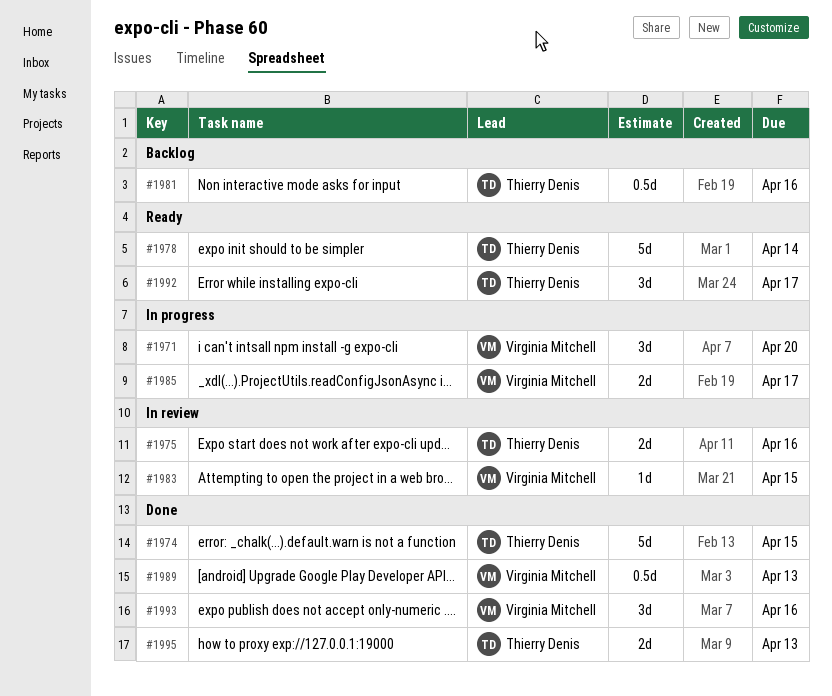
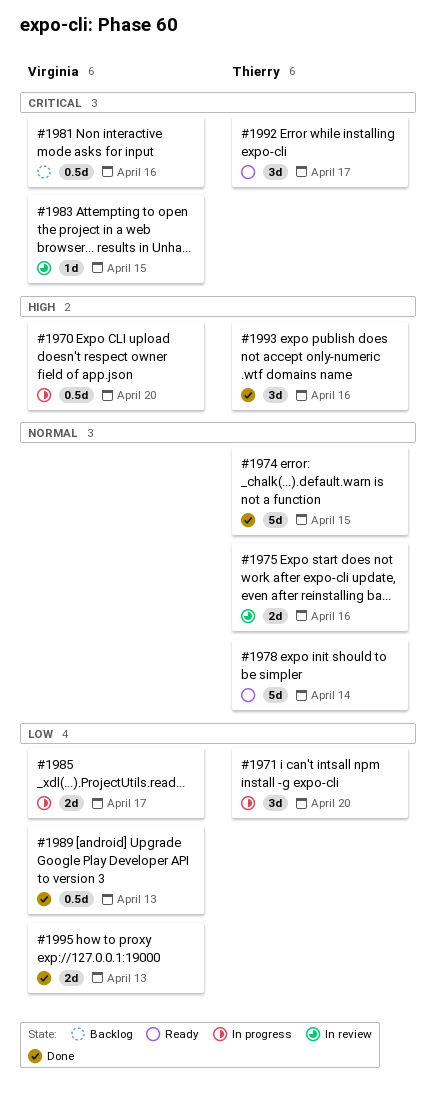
#1970: none -> present
#1971, owner: Virginia Mitchell -> Thierry Denis
#1981, owner: Thierry Denis -> Virginia Mitchell
#1993, owner: Virginia Mitchell -> Thierry Denis
#1995, owner: Thierry Denis -> Virginia Mitchell

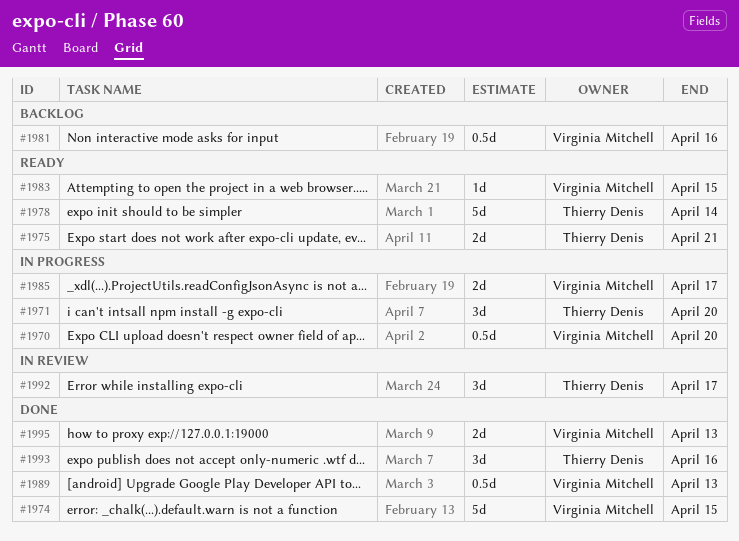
#1974, owner: Thierry Denis -> Virginia Mitchell
#1975, status: In review -> Ready
#1975, due: Apr 16 -> Apr 21
#1983, status: In review -> Ready
#1992, status: Ready -> In review

